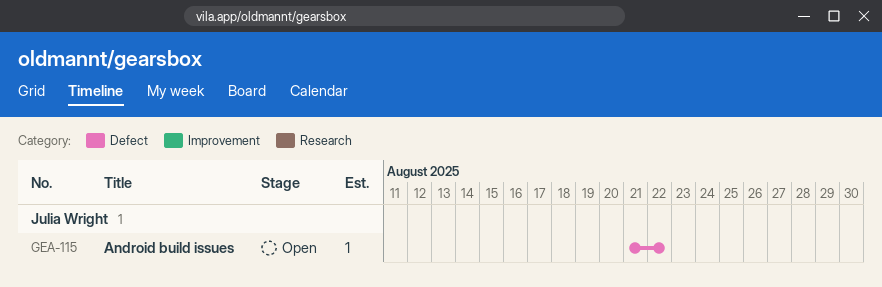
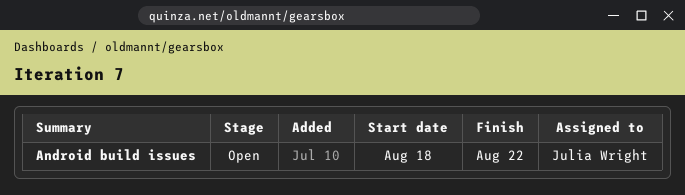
Android build issues, start: Aug 21 -> Aug 18

